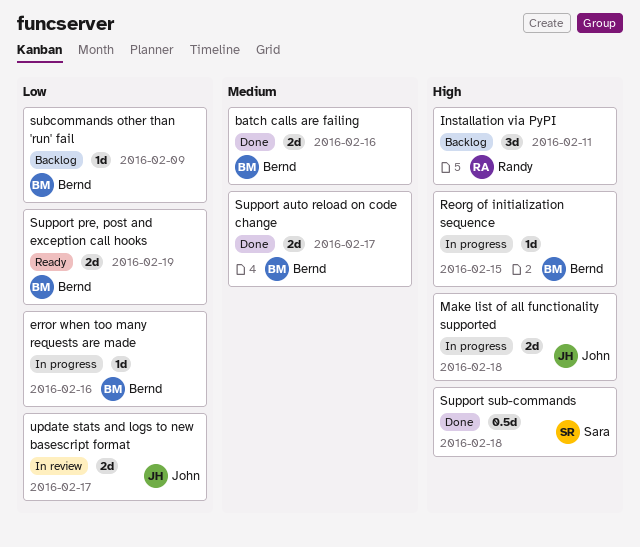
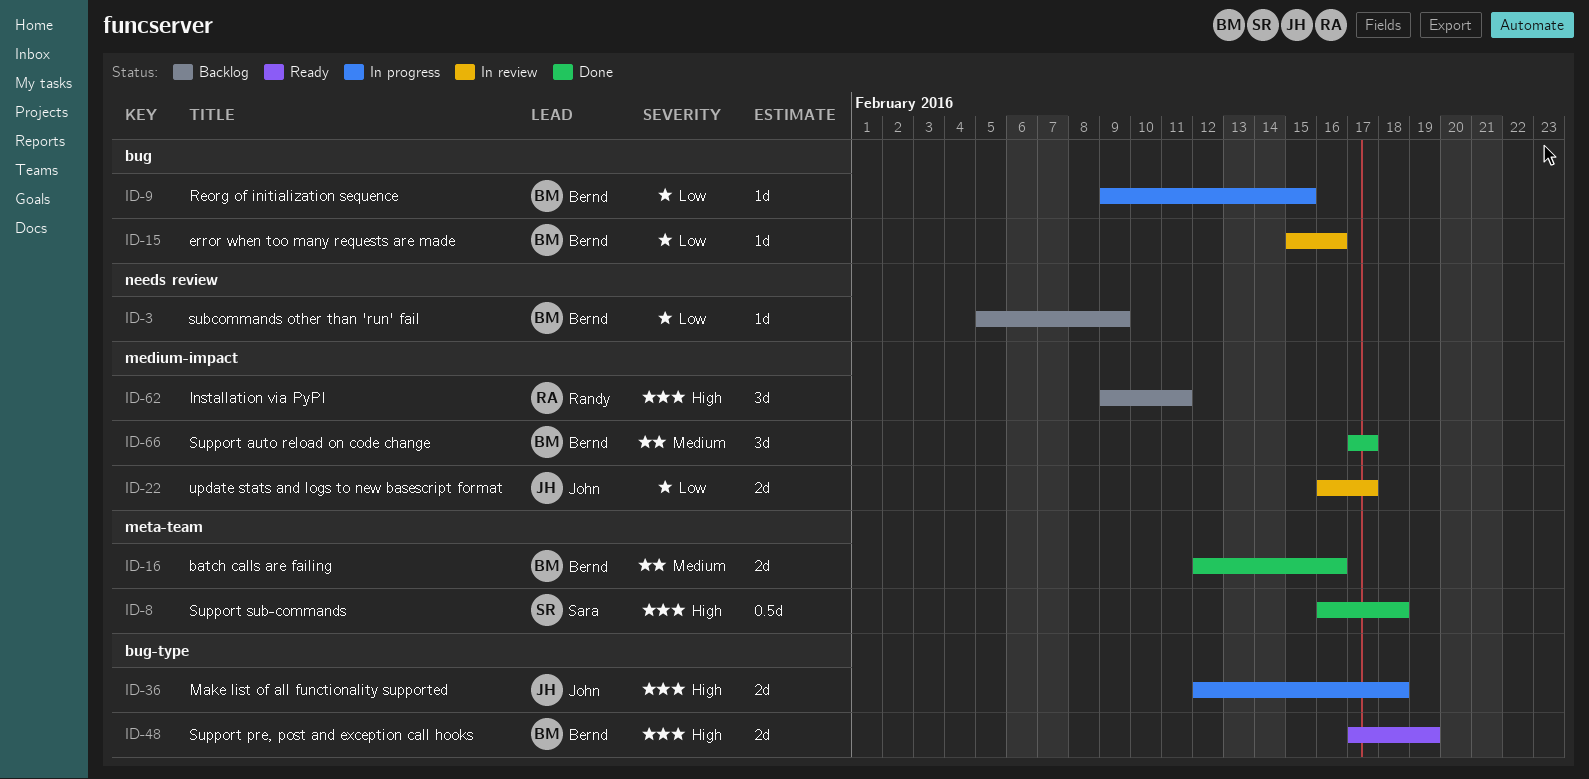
error when too many requests are made, status: In progress -> In review
Reorg of initialization sequence, priority: High -> Low
Support auto reload on code change, estimate: 2d -> 3d
Support pre, post and exception call hooks, priority: Low -> High

